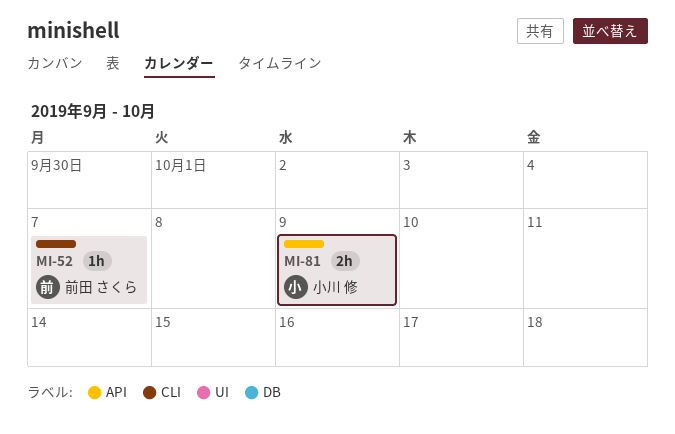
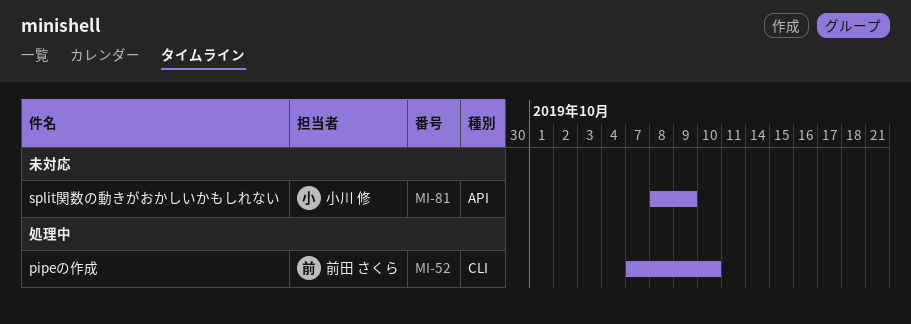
MI-52, due: Oct 7 -> Oct 10

